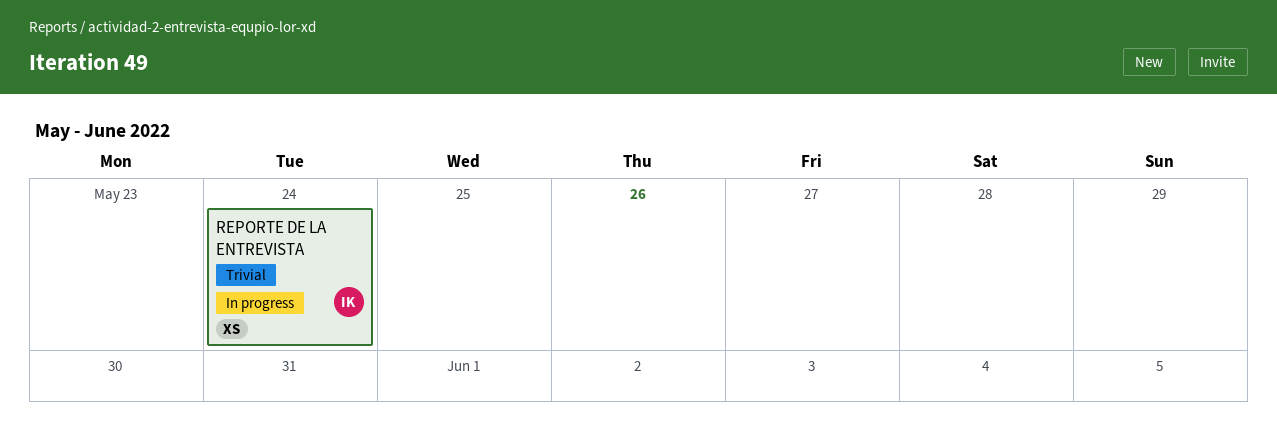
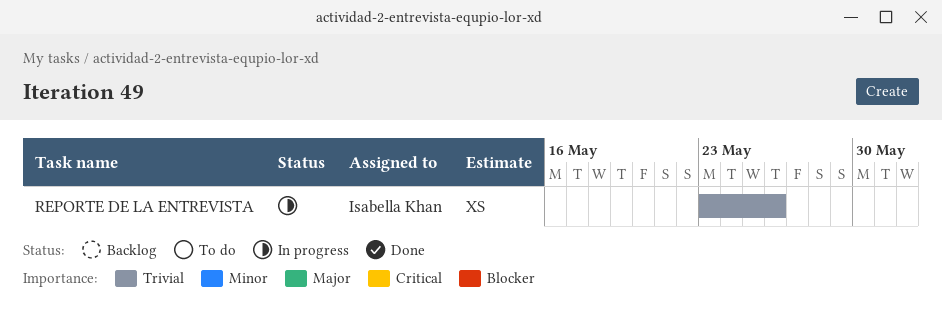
REPORTE DE LA ENTREVISTA, due: May 24 -> May 26

